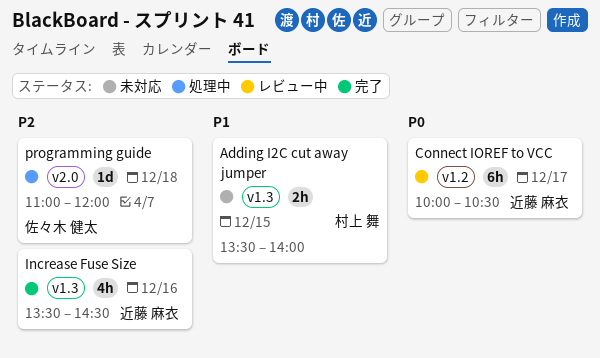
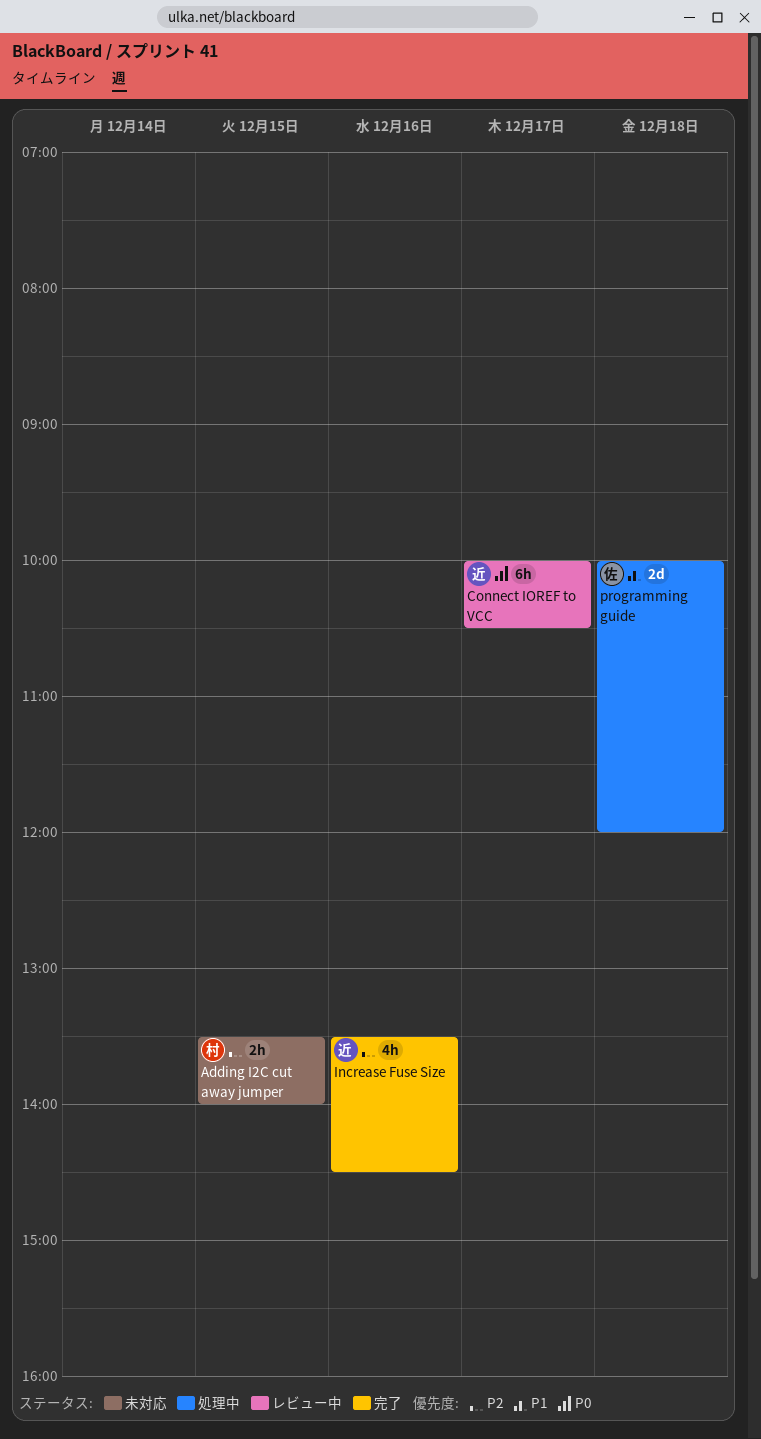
Adding I2C cut away jumper, priority: P1 -> P2
programming guide, priority: P2 -> P1
programming guide, estimate: 1d -> 2d
programming guide, begins: 11:00 -> 10:00

